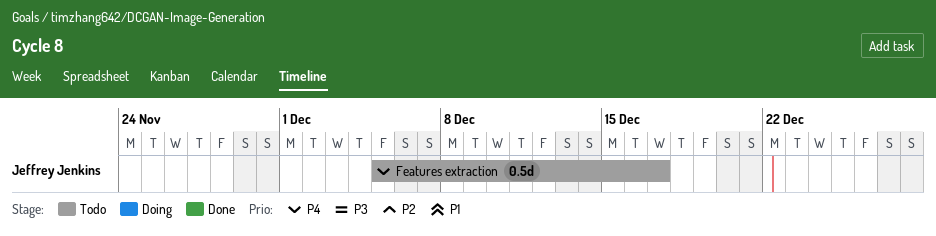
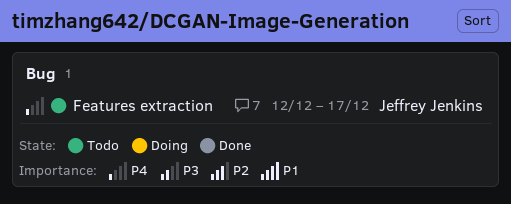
Features extraction, start: Dec 5 -> Dec 12

